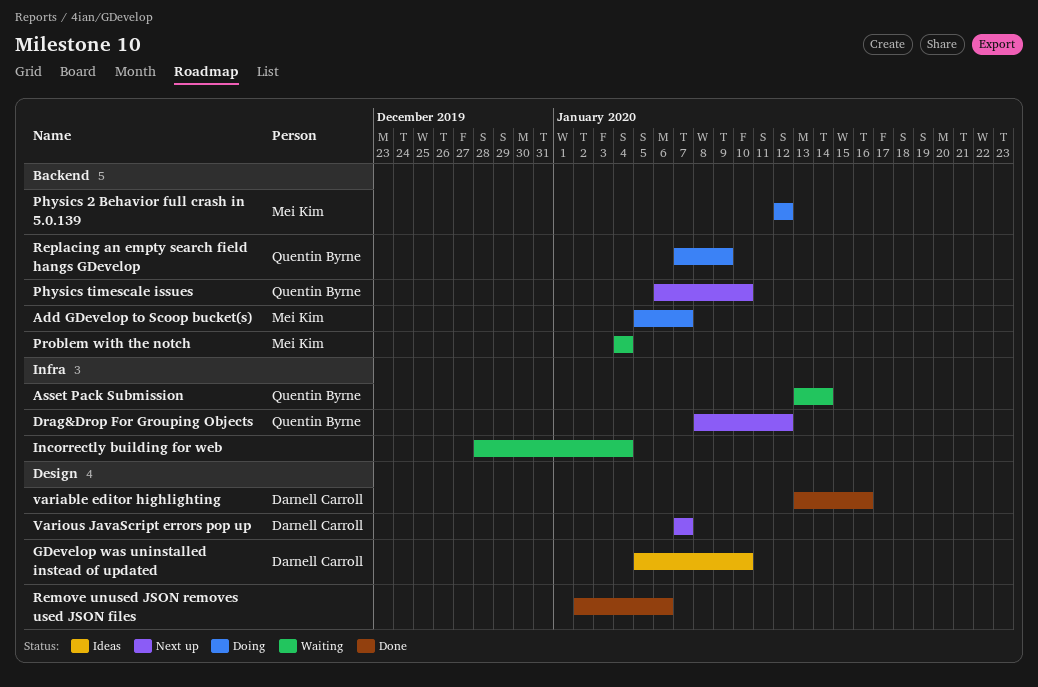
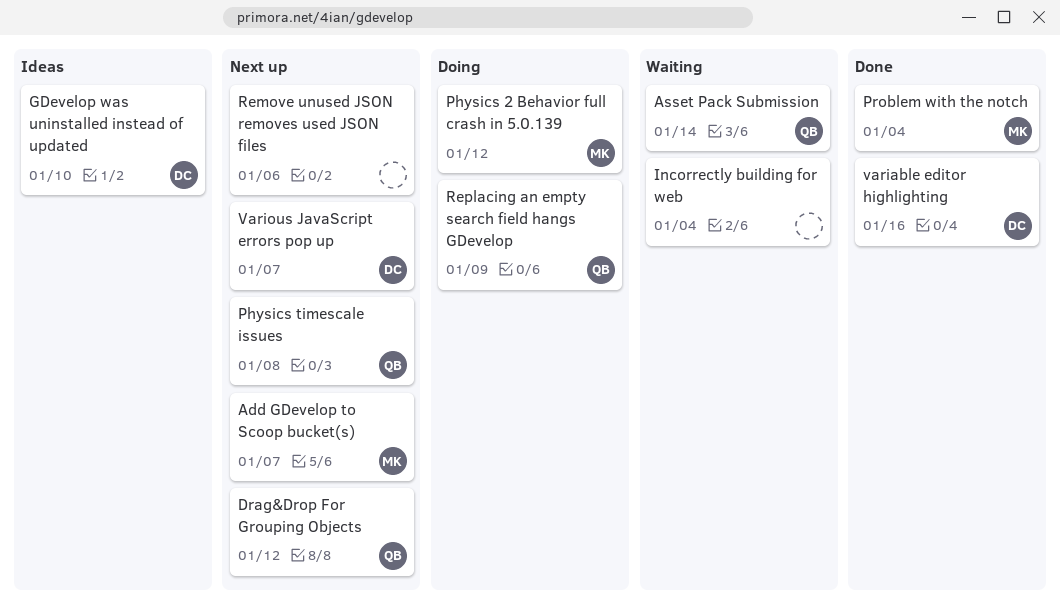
Add GDevelop to Scoop bucket(s), status: Doing -> Next up
Physics timescale issues, due: Jan 10 -> Jan 8
Problem with the notch, status: Waiting -> Done
Remove unused JSON removes used JSON files, status: Done -> Next up

